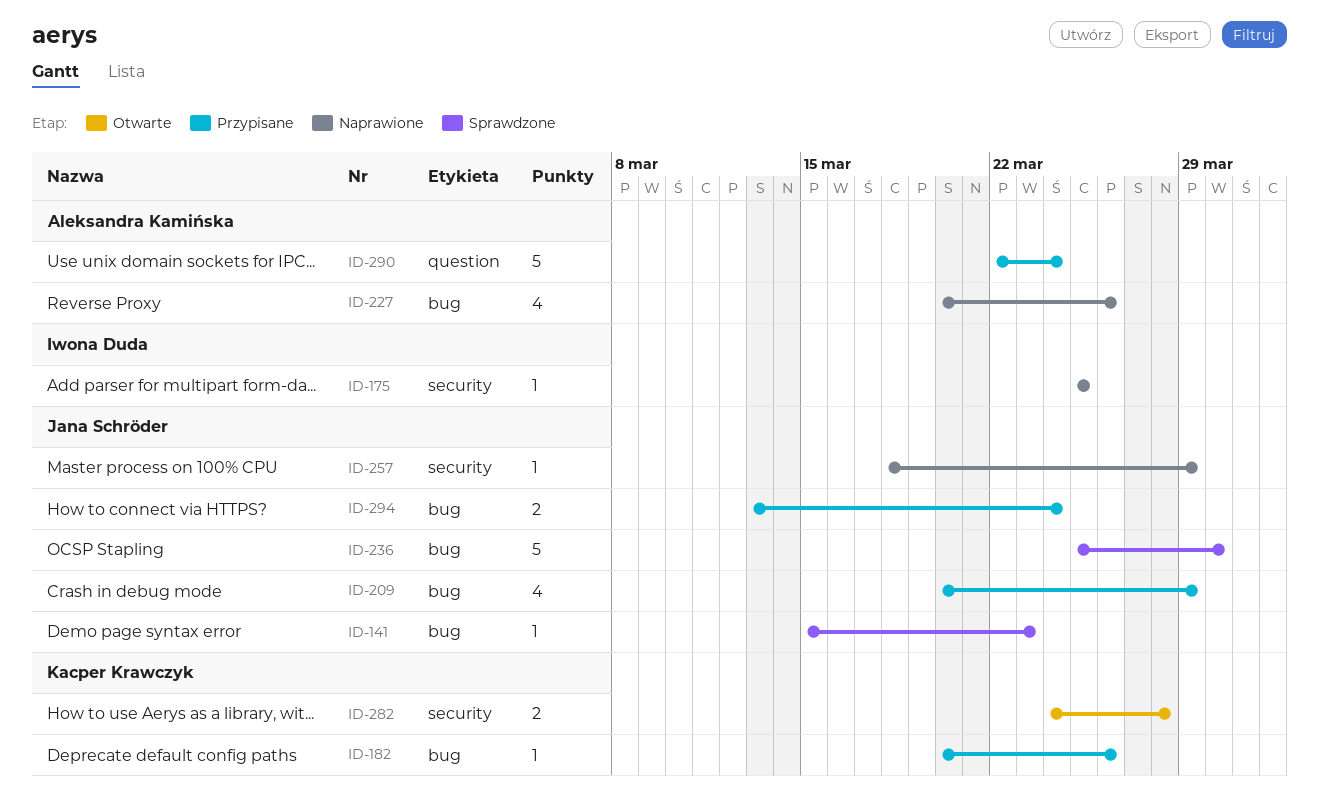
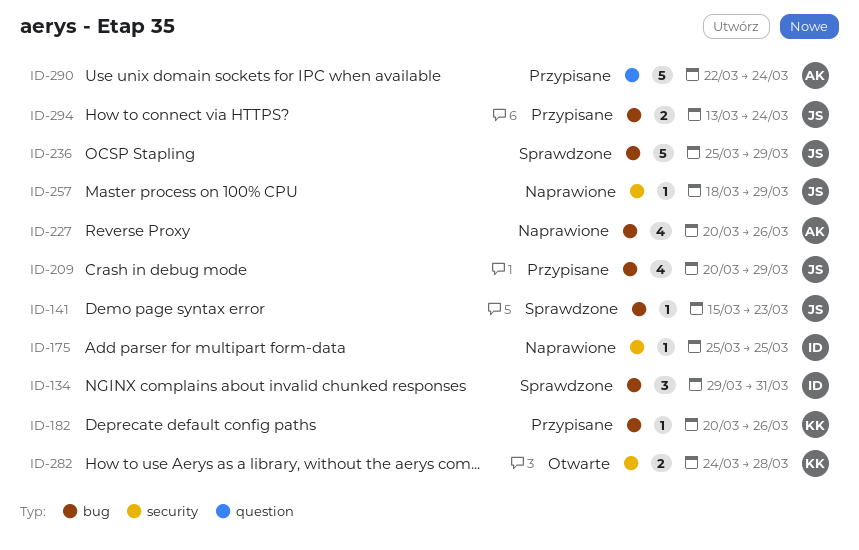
ID-134: none -> present
ID-236, due: Mar 30 -> Mar 29

